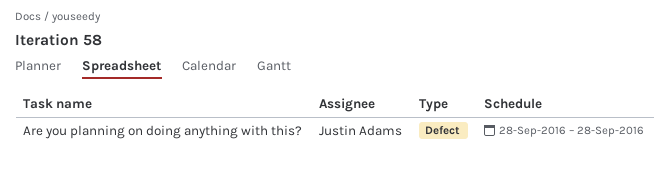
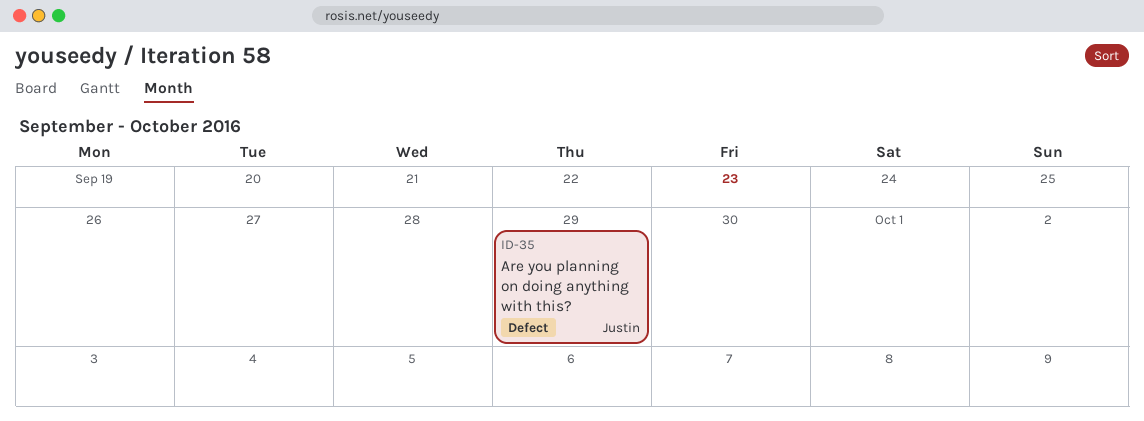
Are you planning on doing anything with this?, due: Sep 28 -> Sep 29

